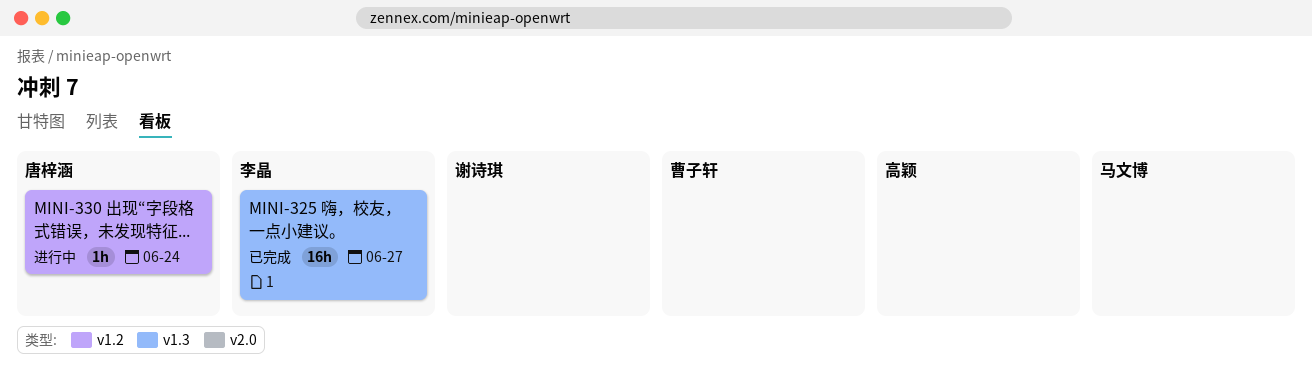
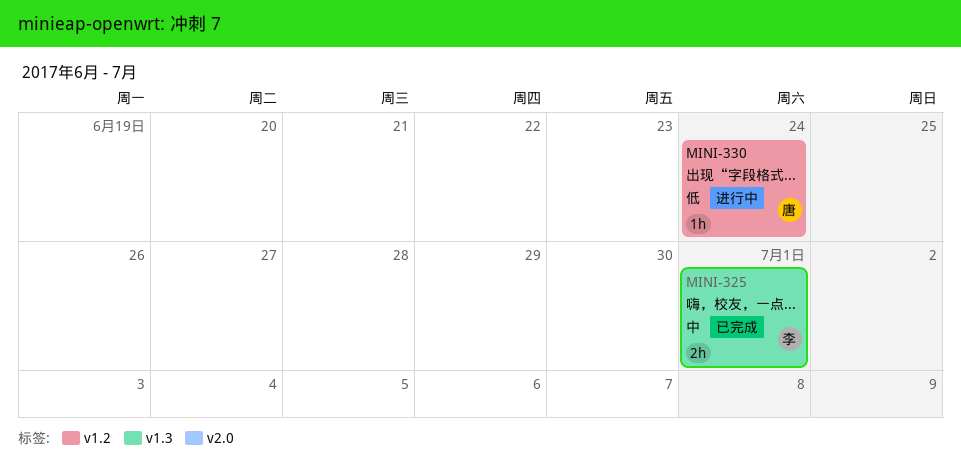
MINI-325, estimate: 16h -> 2h
MINI-325, due: Jun 27 -> Jul 1

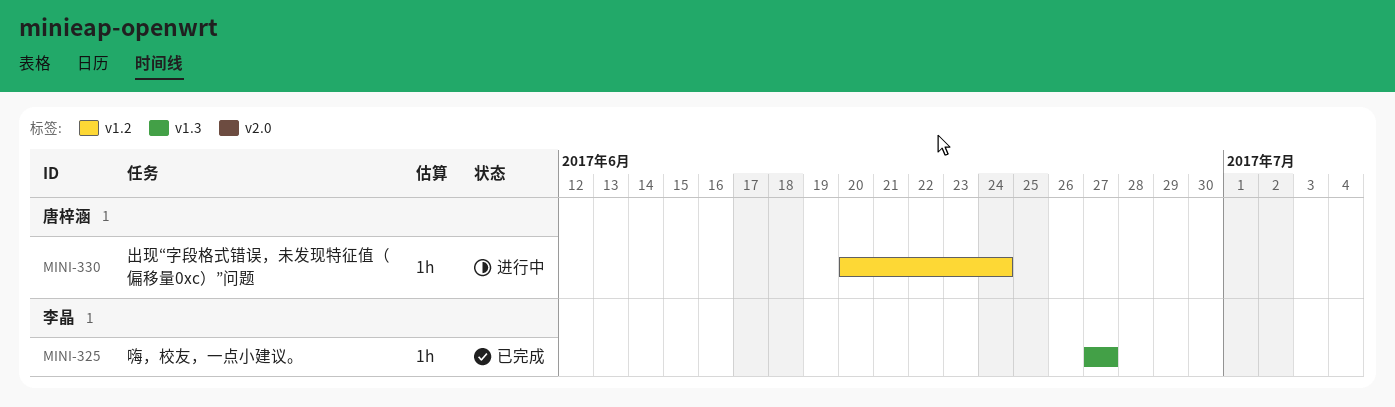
MINI-325, estimate: 2h -> 1h
MINI-325, due: Jul 1 -> Jun 27

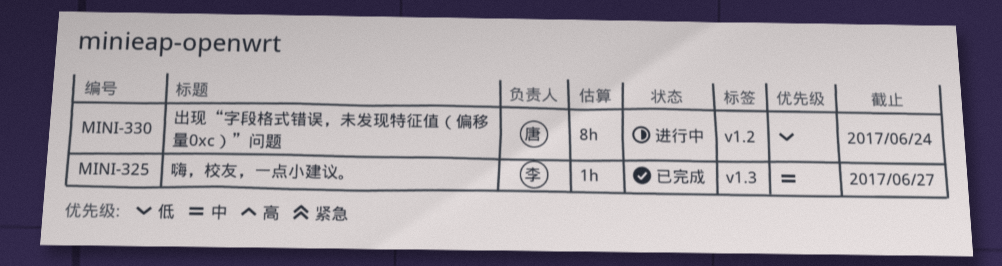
MINI-330, estimate: 1h -> 8h

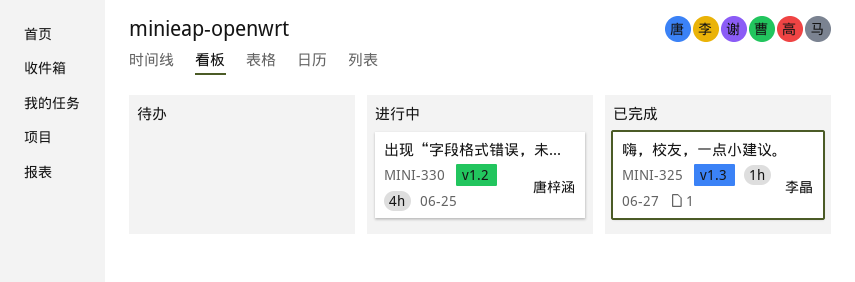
MINI-330, estimate: 8h -> 4h
MINI-330, due: Jun 24 -> Jun 25

